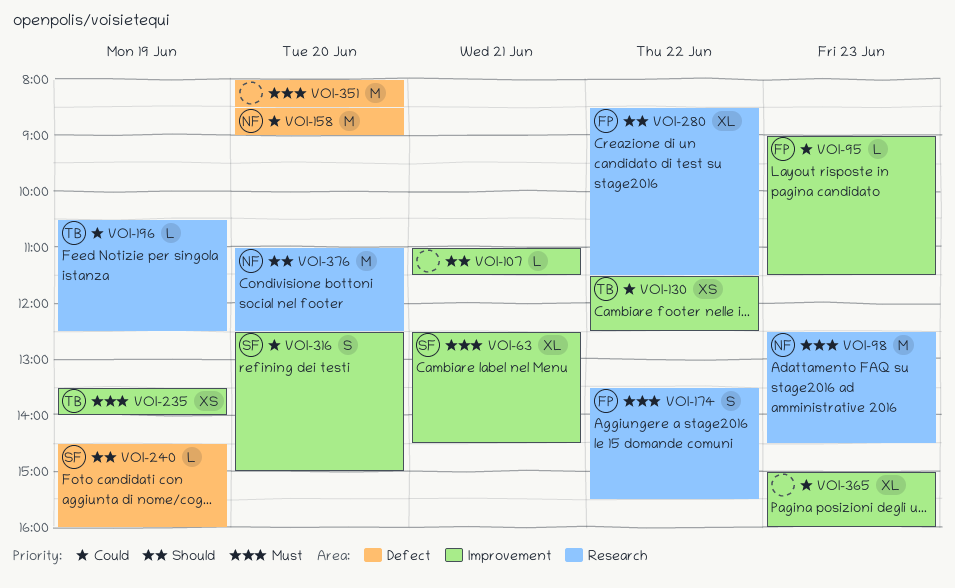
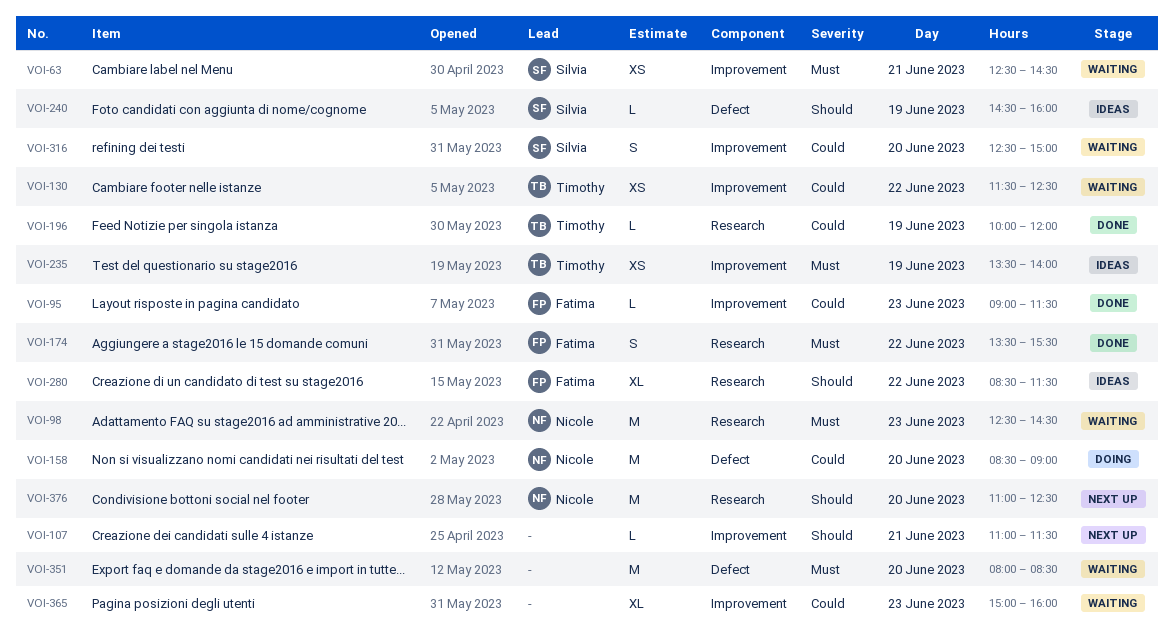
VOI-63, estimate: XL -> XS
VOI-196, begins: 10:30 -> 10:00
VOI-196, ends: 12:30 -> 12:00

